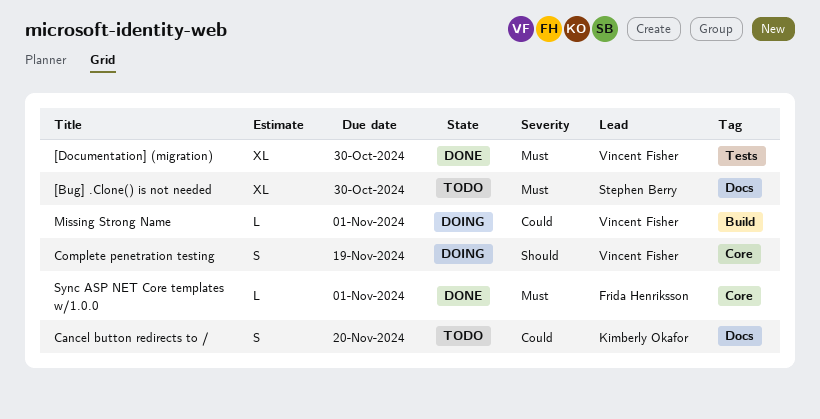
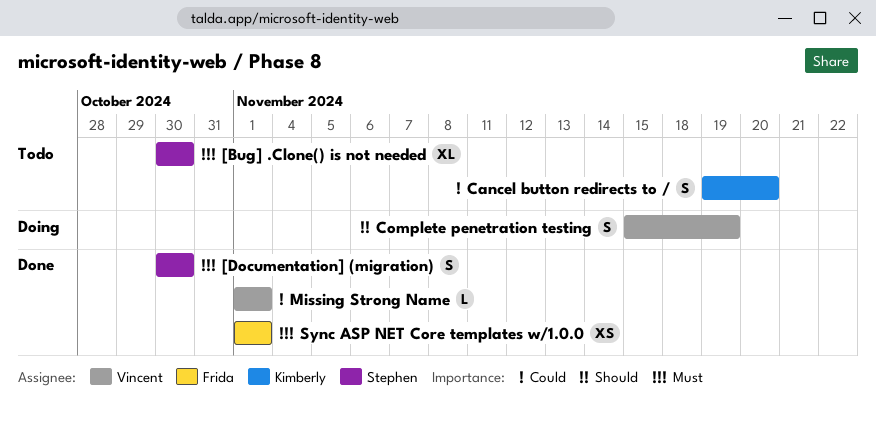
[Documentation] (migration), owner: Vincent Fisher -> Stephen Berry
[Documentation] (migration), estimate: XL -> S
Missing Strong Name, status: Doing -> Done
Sync ASP NET Core templates w/1.0.0, estimate: L -> XS

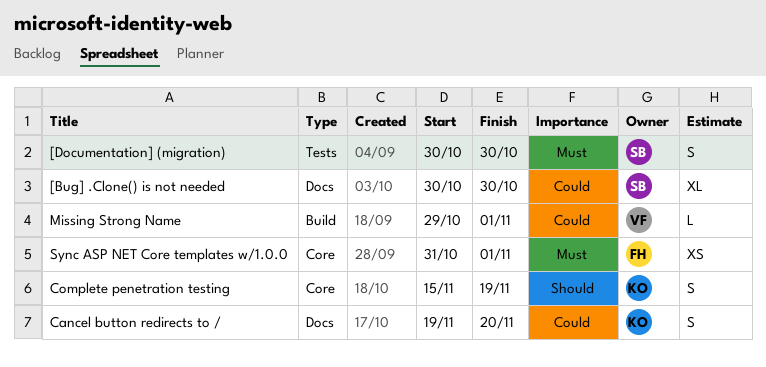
[Bug] .Clone() is not needed, priority: Must -> Could
Complete penetration testing, owner: Vincent -> Kimberly
Missing Strong Name, start: Nov 1 -> Oct 29
Sync ASP NET Core templates w/1.0.0, start: Nov 1 -> Oct 31

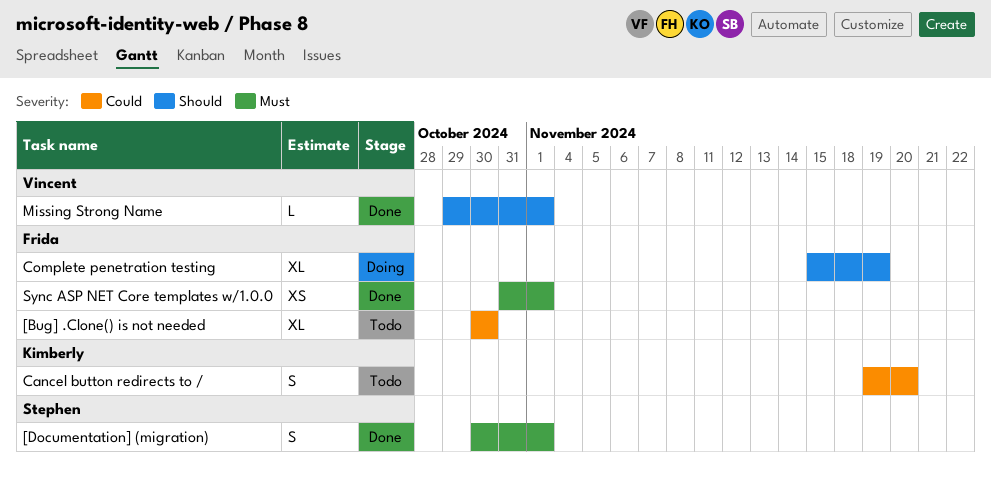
[Bug] .Clone() is not needed, owner: Stephen -> Frida
[Documentation] (migration), due: Oct 30 -> Nov 1
Complete penetration testing, owner: Kimberly -> Frida
Complete penetration testing, estimate: S -> XL
Missing Strong Name, priority: Could -> Should

